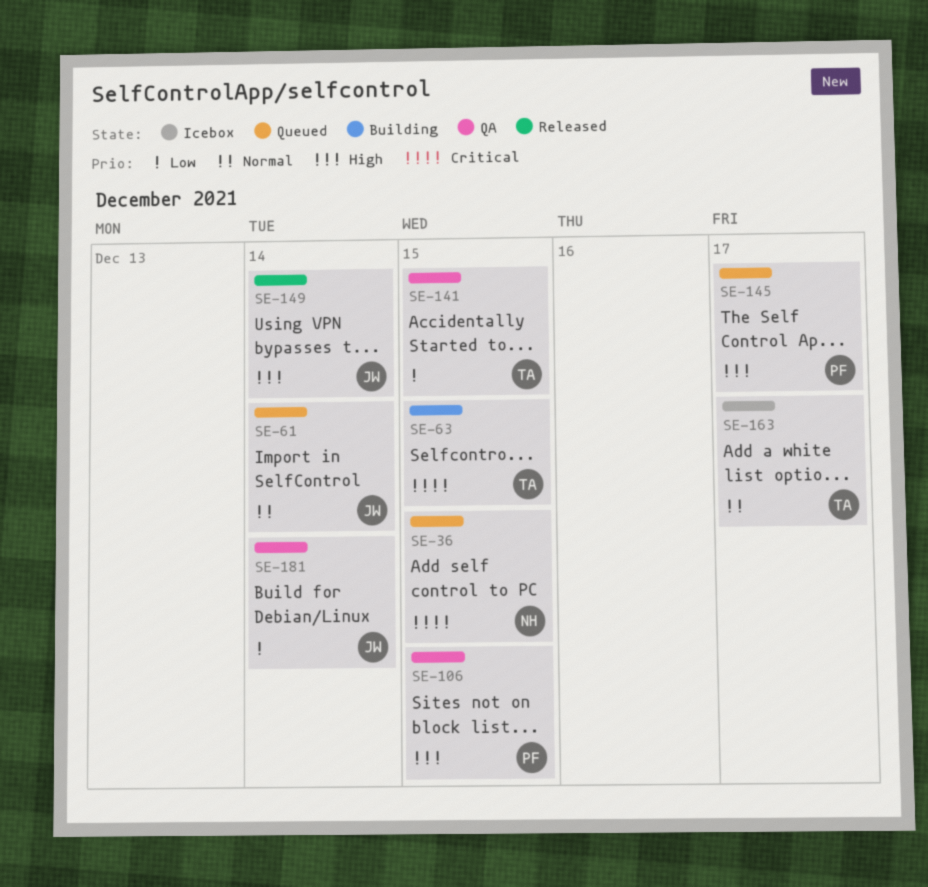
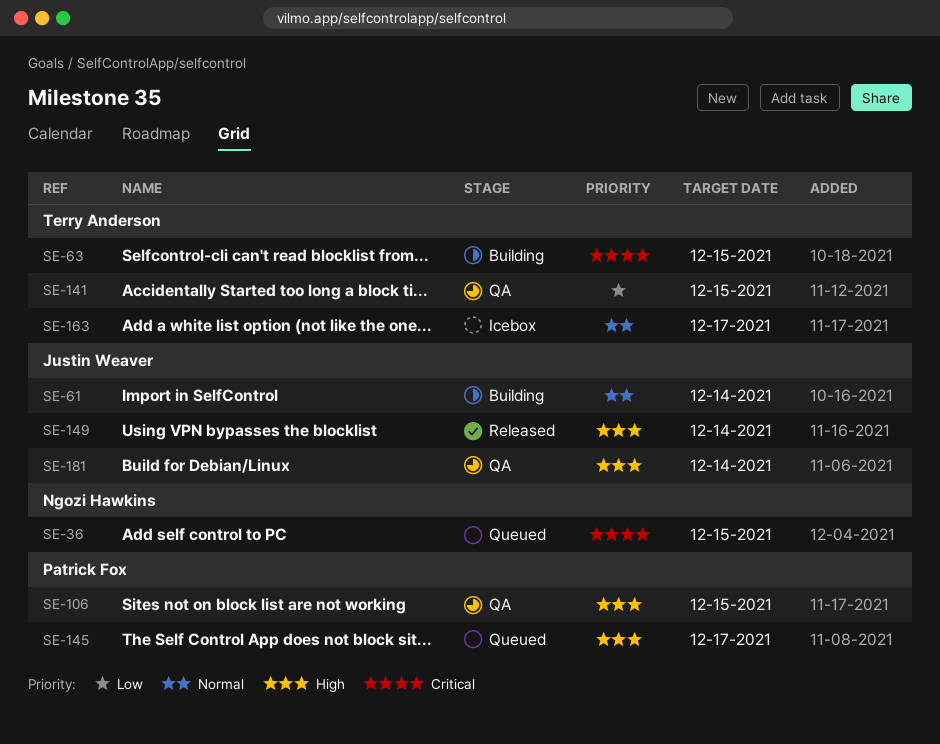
SE-61, status: Queued -> Building
SE-181, priority: Low -> High

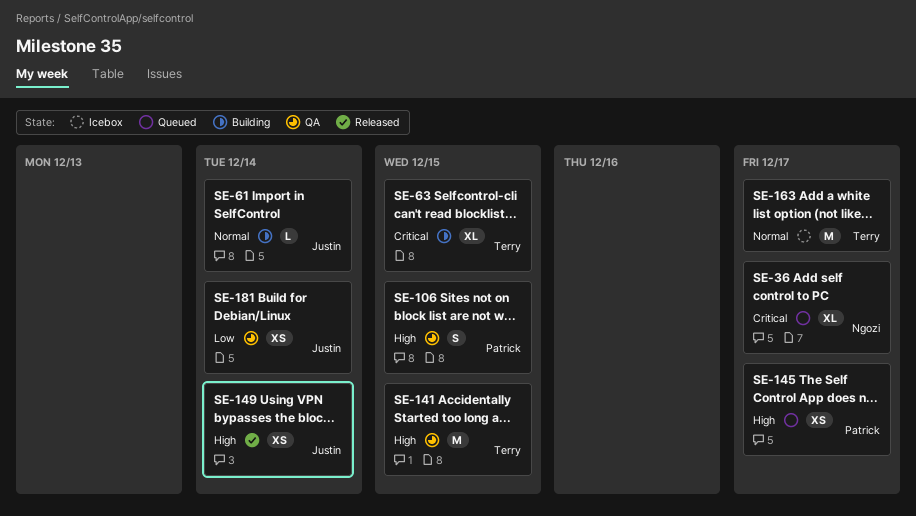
SE-36, due: Dec 15 -> Dec 17
SE-141, priority: Low -> High
SE-181, priority: High -> Low

